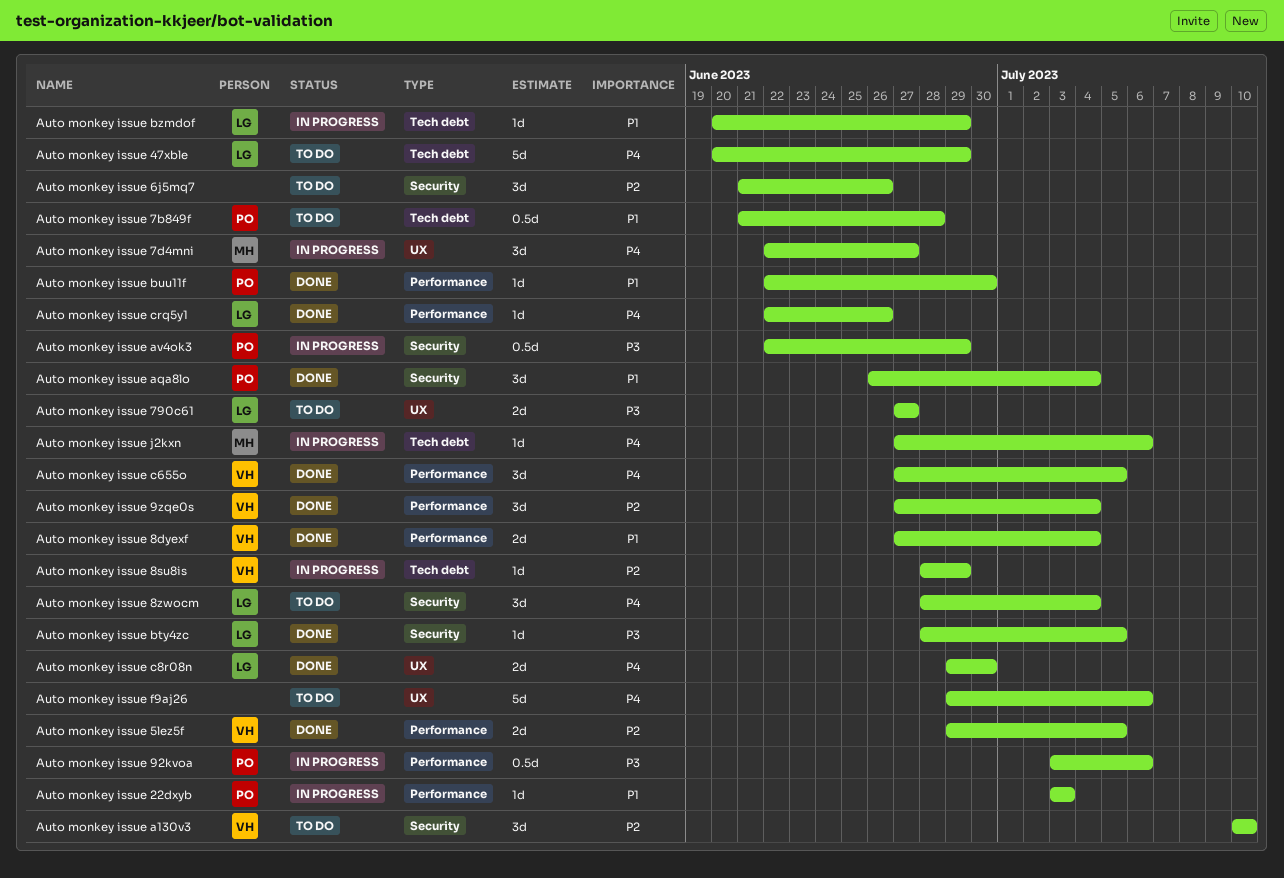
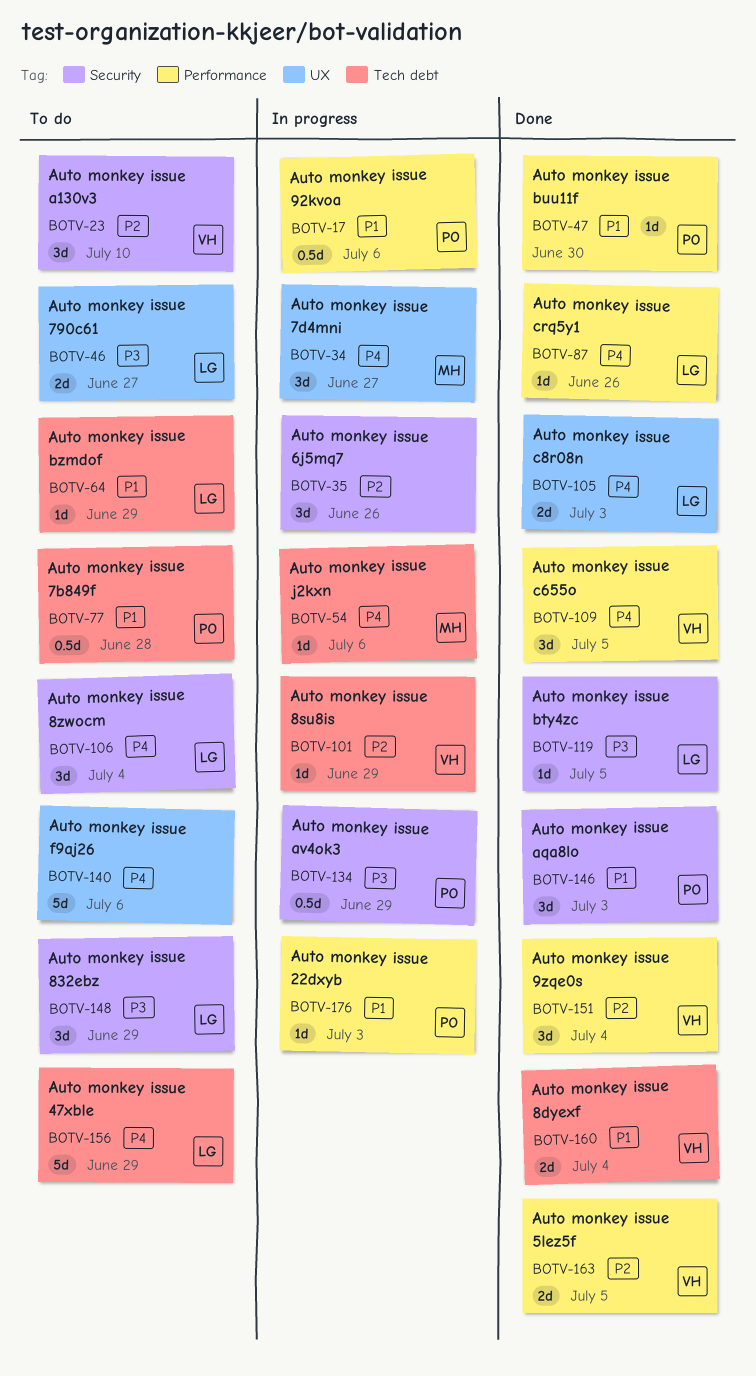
Auto monkey issue 6j5mq7, status: To do -> In progress
Auto monkey issue 832ebz: none -> present
Auto monkey issue 8dyexf, label: Performance -> Tech debt
Auto monkey issue 92kvoa, priority: P3 -> P1
Auto monkey issue aqa8lo, due: Jul 4 -> Jul 3
Auto monkey issue bzmdof, status: In progress -> To do
Auto monkey issue c8r08n, due: Jun 30 -> Jul 3

